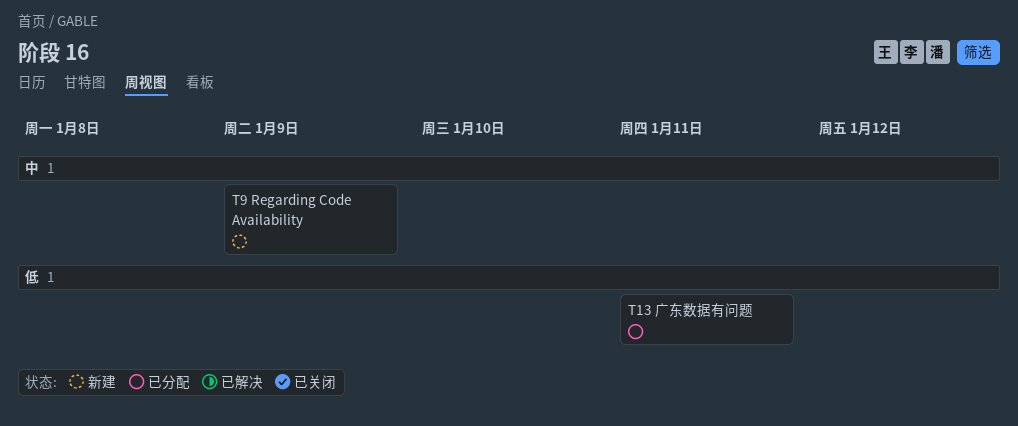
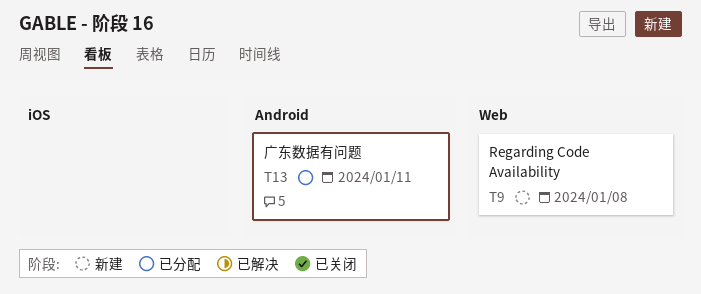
T9, due: Jan 9 -> Jan 8

